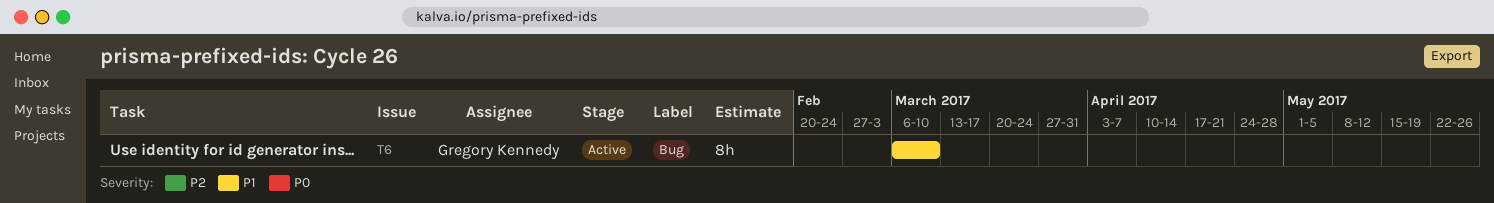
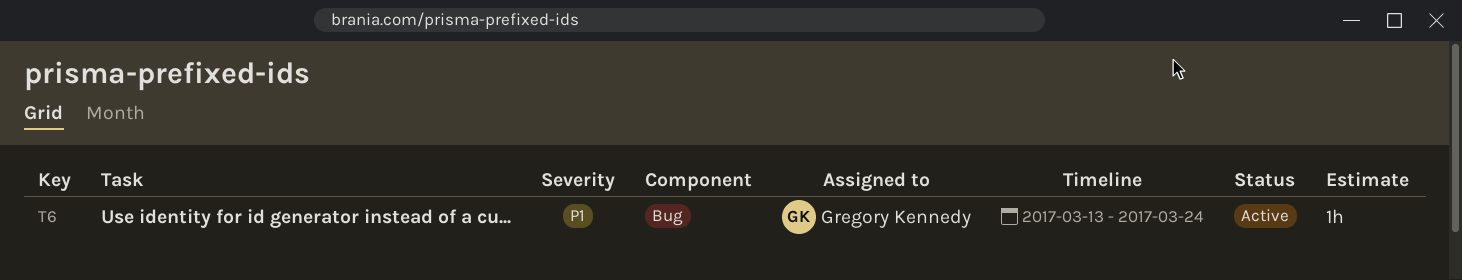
T6, estimate: 8h -> 1h
T6, start: Mar 6 -> Mar 13
T6, due: Mar 10 -> Mar 24

